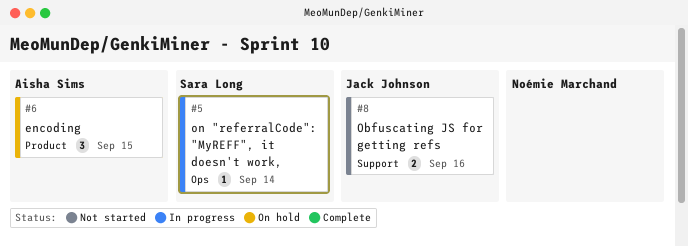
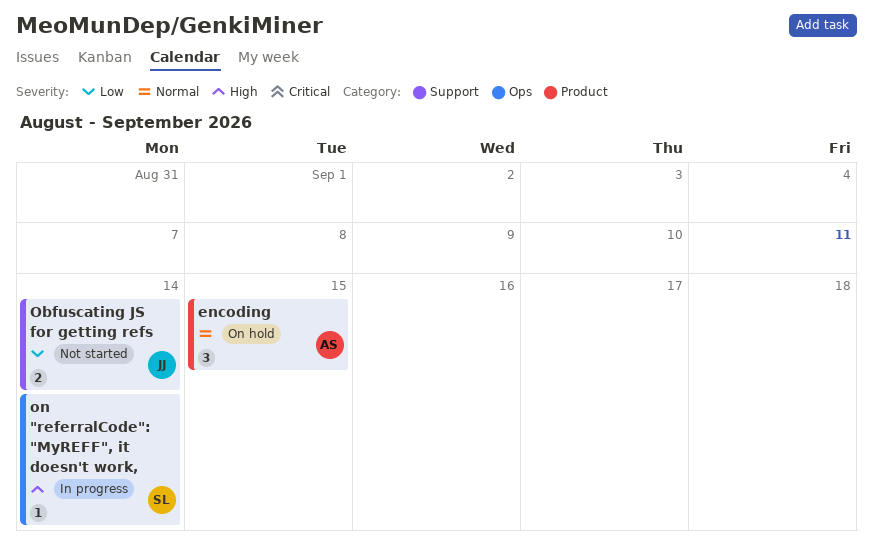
Obfuscating JS for getting refs, due: Sep 16 -> Sep 14

